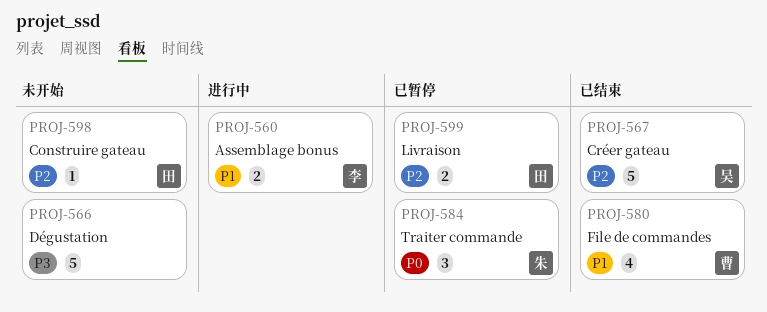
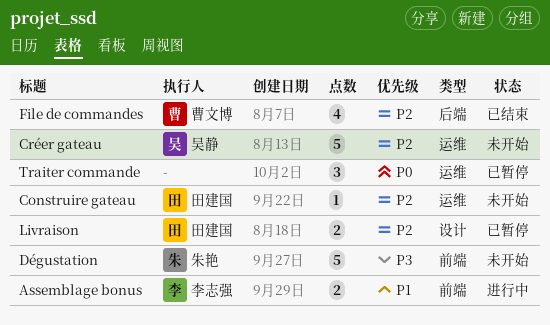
Créer gateau, status: 已结束 -> 未开始
Dégustation, owner: none -> 朱艳
File de commandes, priority: P1 -> P2
Traiter commande, owner: 朱艳 -> none

